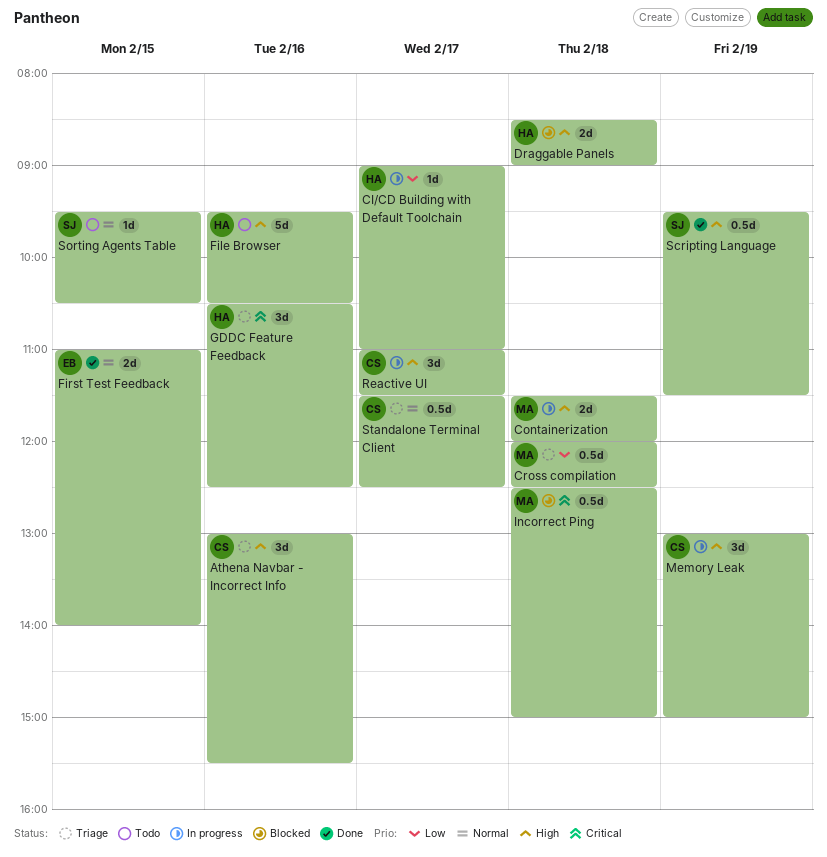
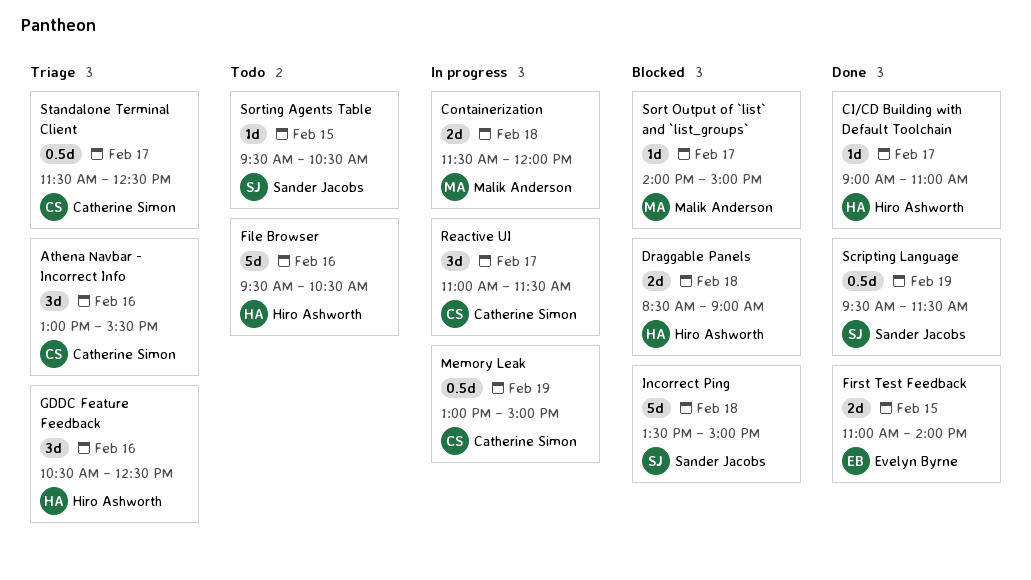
CI/CD Building with Default Toolchain, status: In progress -> Done
Cross compilation: present -> none
Incorrect Ping, owner: Malik Anderson -> Sander Jacobs
Incorrect Ping, estimate: 0.5d -> 5d
Incorrect Ping, begins: 12:30 -> 13:30
Memory Leak, estimate: 3d -> 0.5d
Sort Output of `list` and `list_groups`: none -> present

